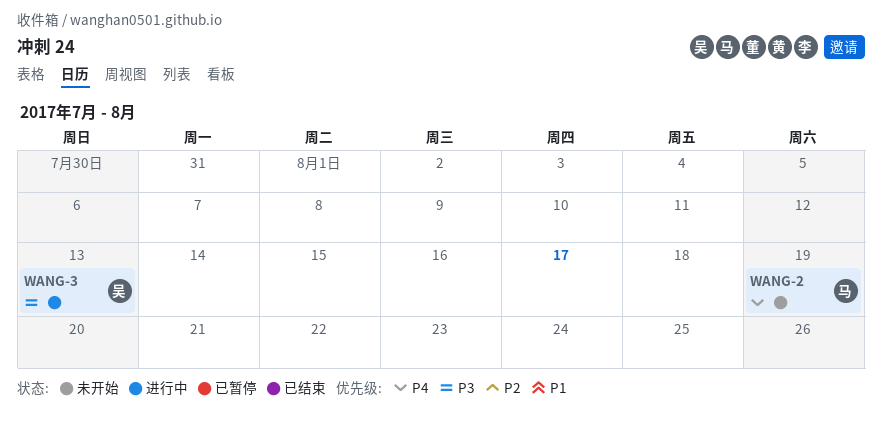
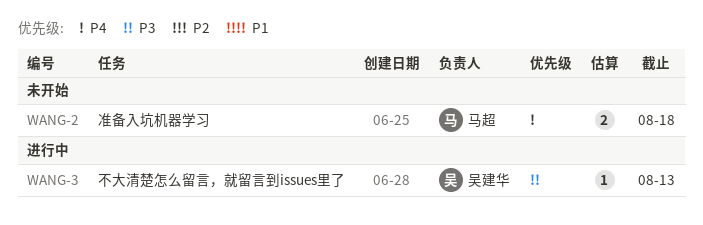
WANG-2, due: Aug 19 -> Aug 18

